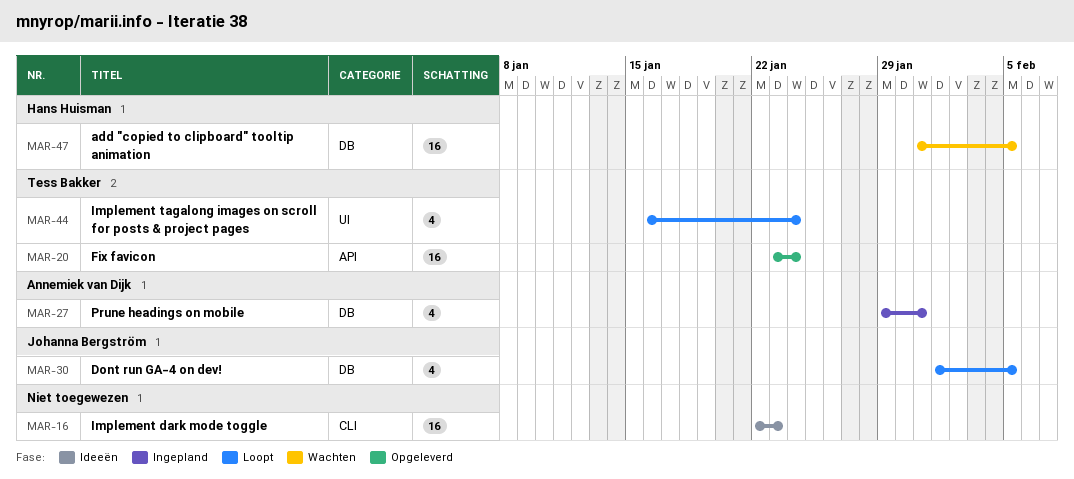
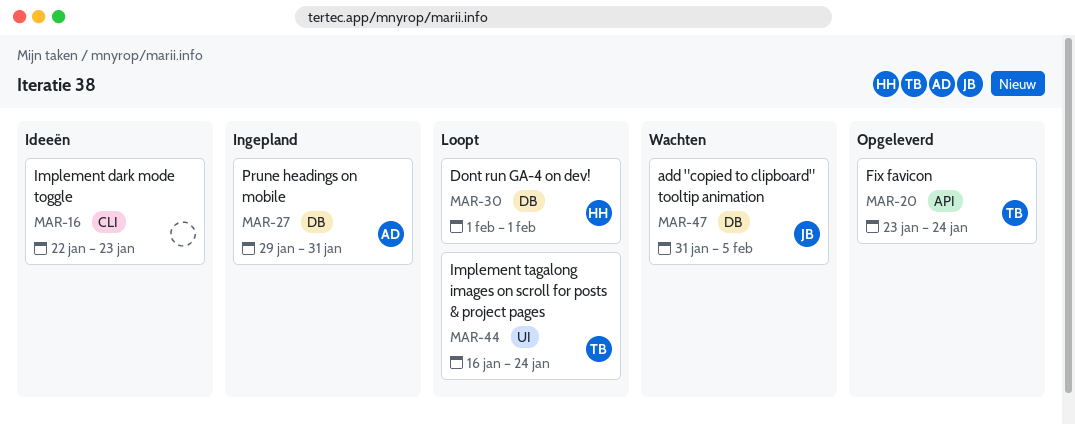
MAR-30, owner: Johanna Bergström -> Hans Huisman
MAR-30, due: Feb 5 -> Feb 1
MAR-47, owner: Hans Huisman -> Johanna Bergström

